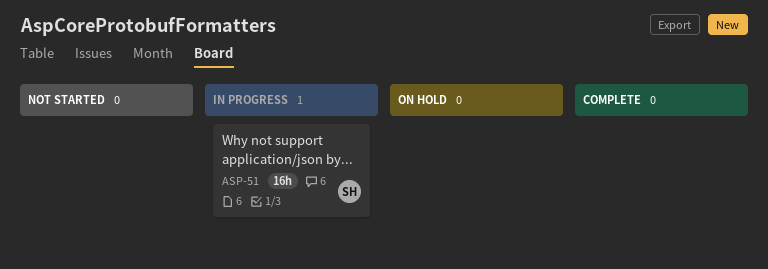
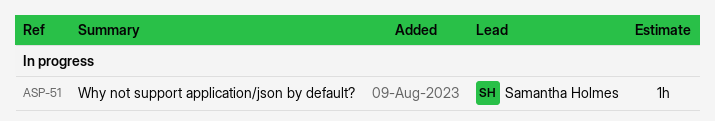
ASP-51, estimate: 16h -> 1h

